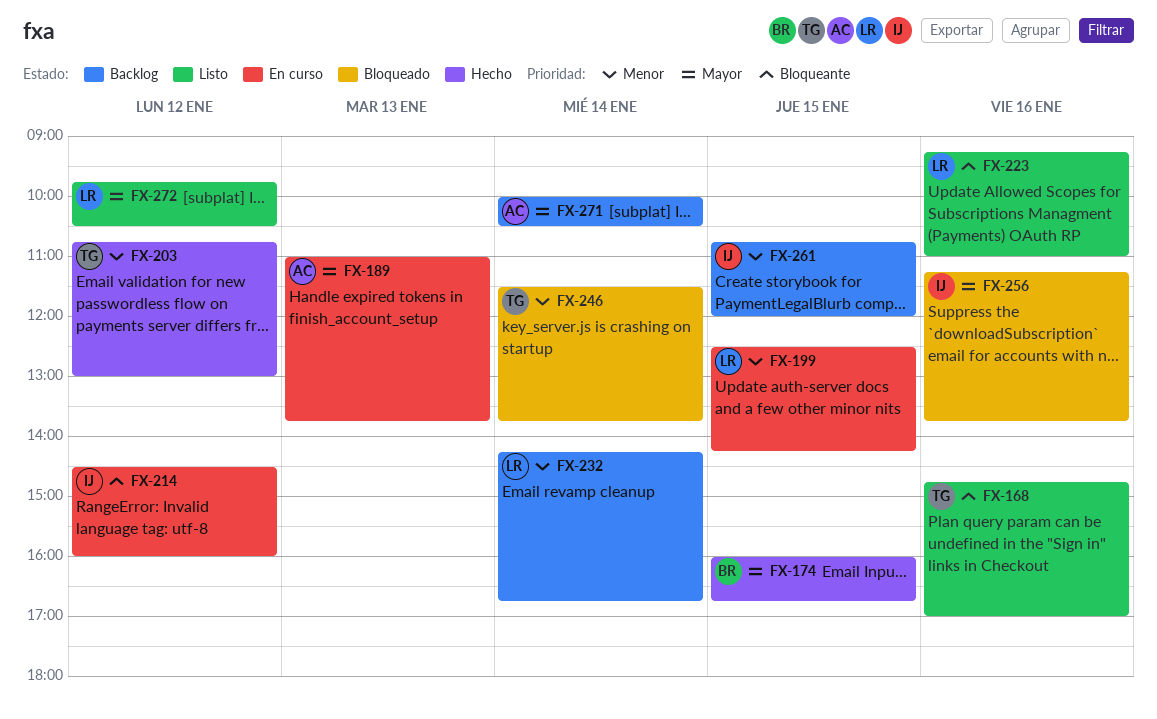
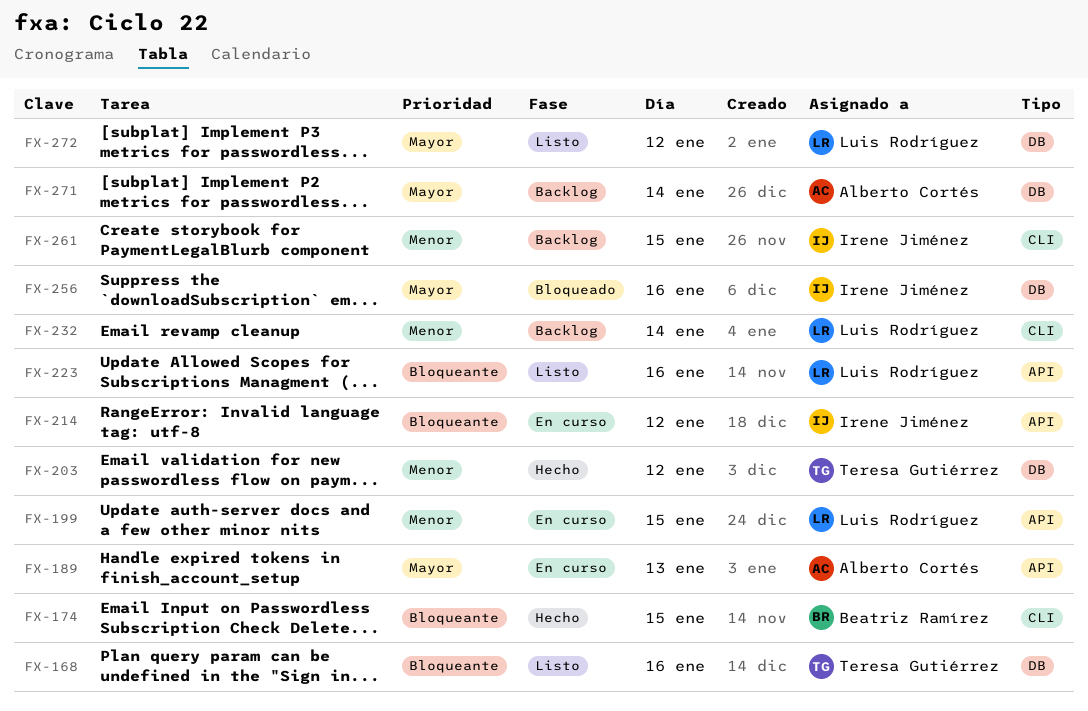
FX-174, priority: Mayor -> Bloqueante
FX-246: present -> none

